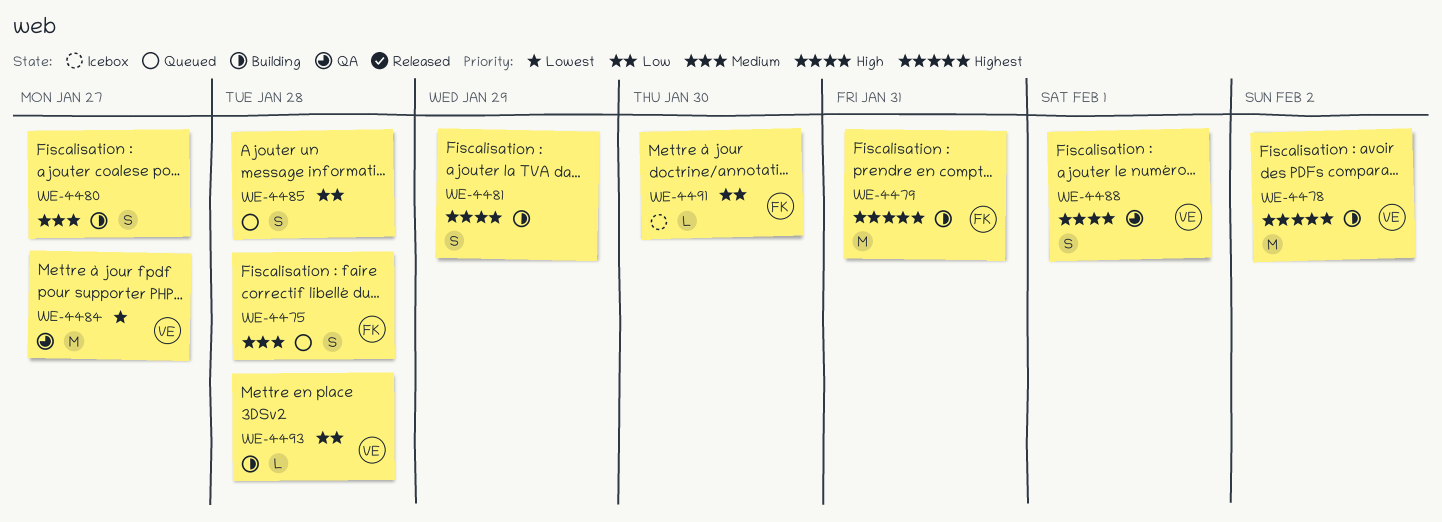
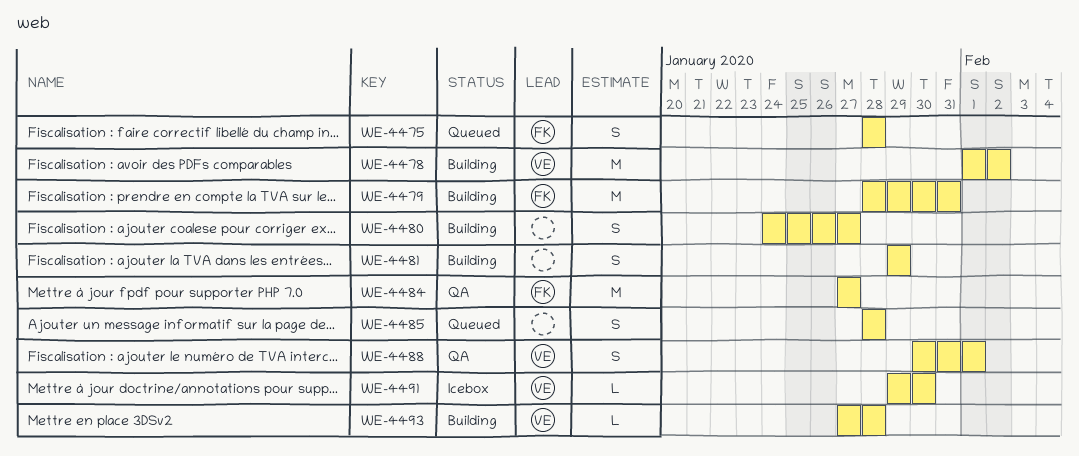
WE-4484, owner: VE -> FK
WE-4491, owner: FK -> VE

